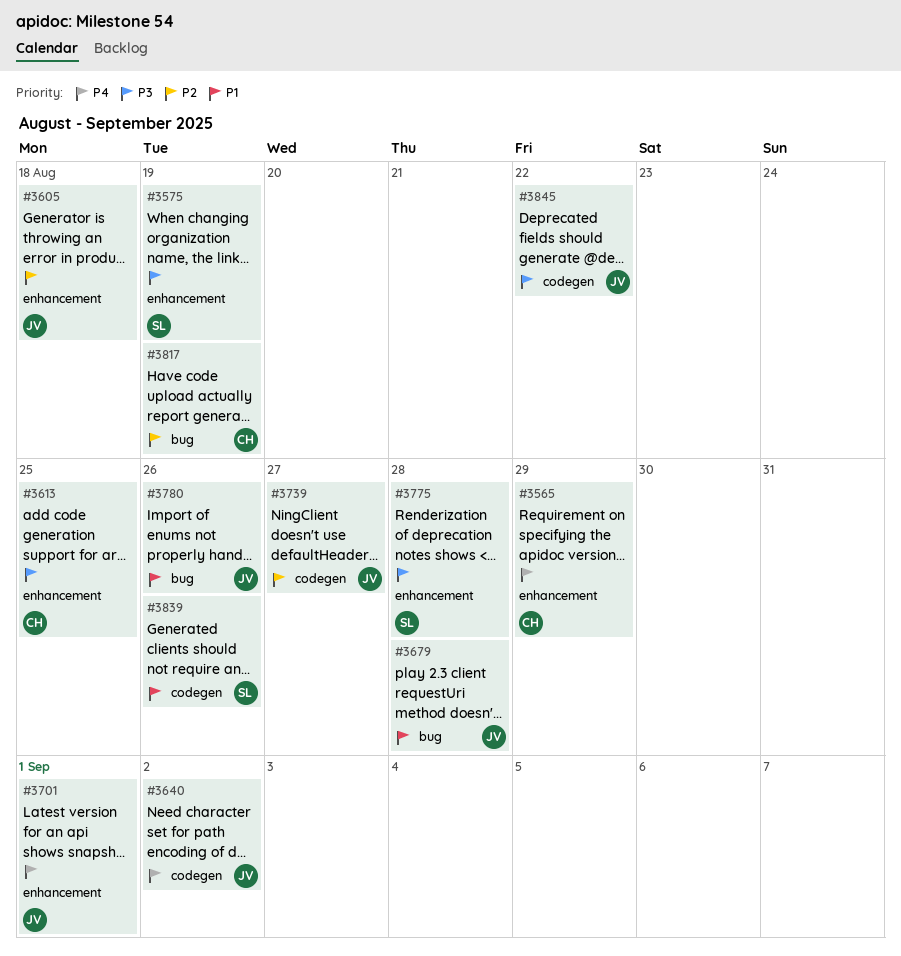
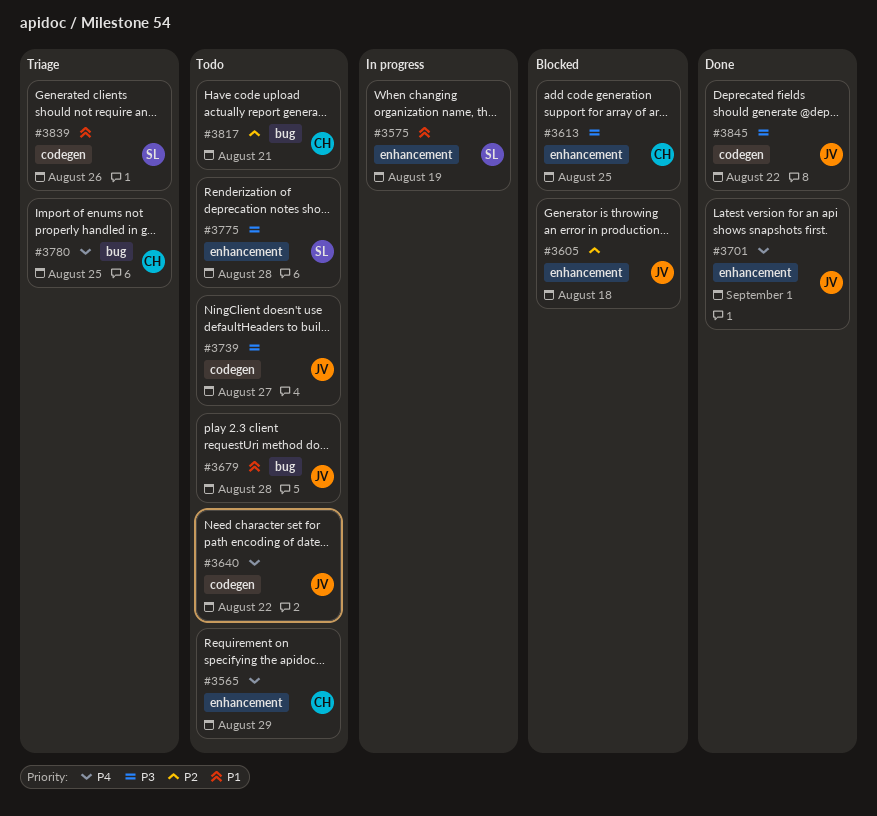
#3575, priority: P3 -> P1
#3640, due: Sep 2 -> Aug 22
#3739, priority: P2 -> P3
#3780, owner: JV -> CH
#3780, priority: P1 -> P4
#3780, due: Aug 26 -> Aug 25
#3817, due: Aug 19 -> Aug 21

